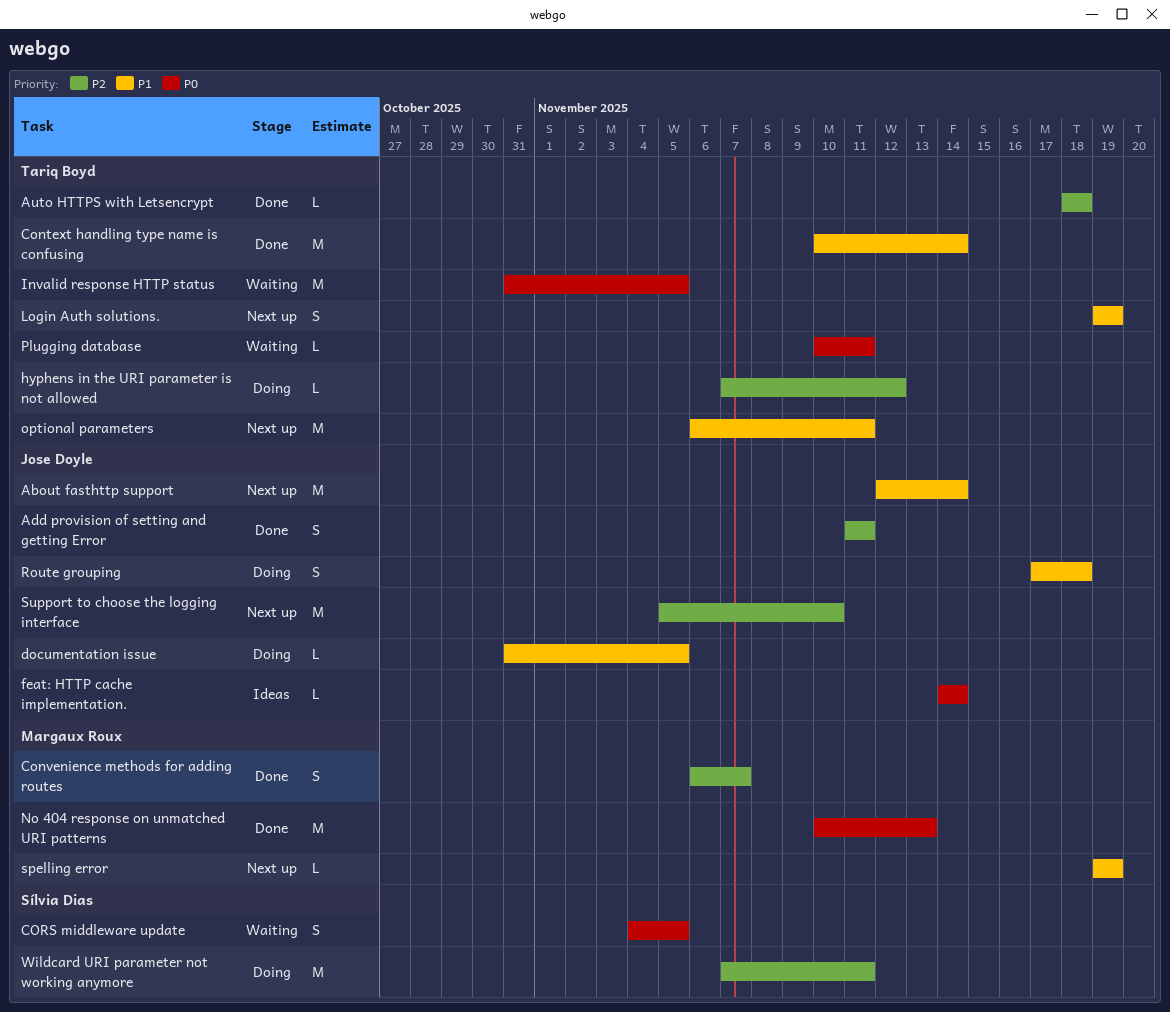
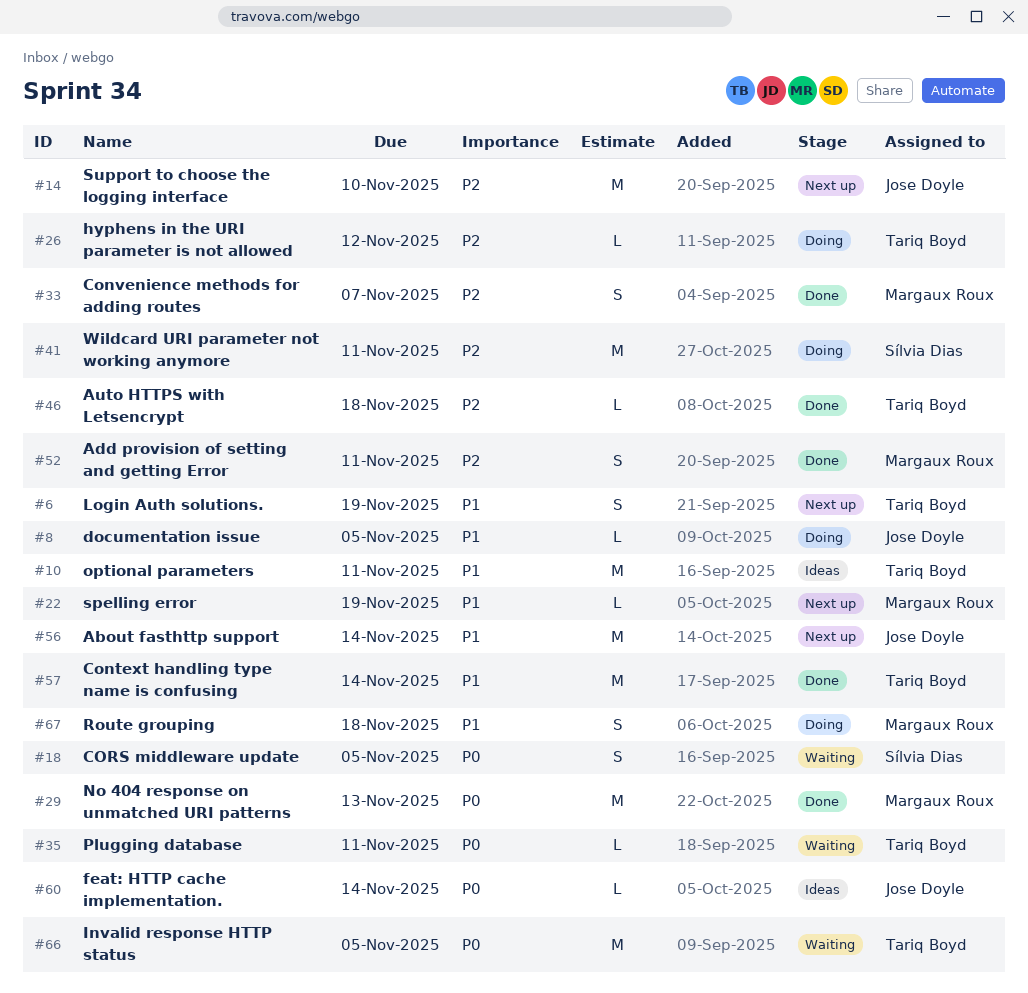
Add provision of setting and getting Error, owner: Jose Doyle -> Margaux Roux
optional parameters, status: Next up -> Ideas
Route grouping, owner: Jose Doyle -> Margaux Roux

